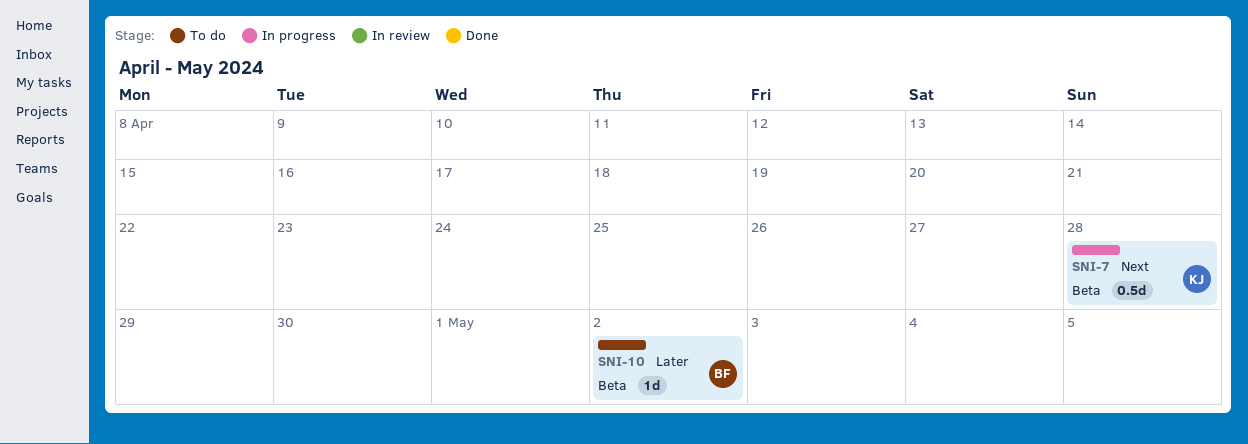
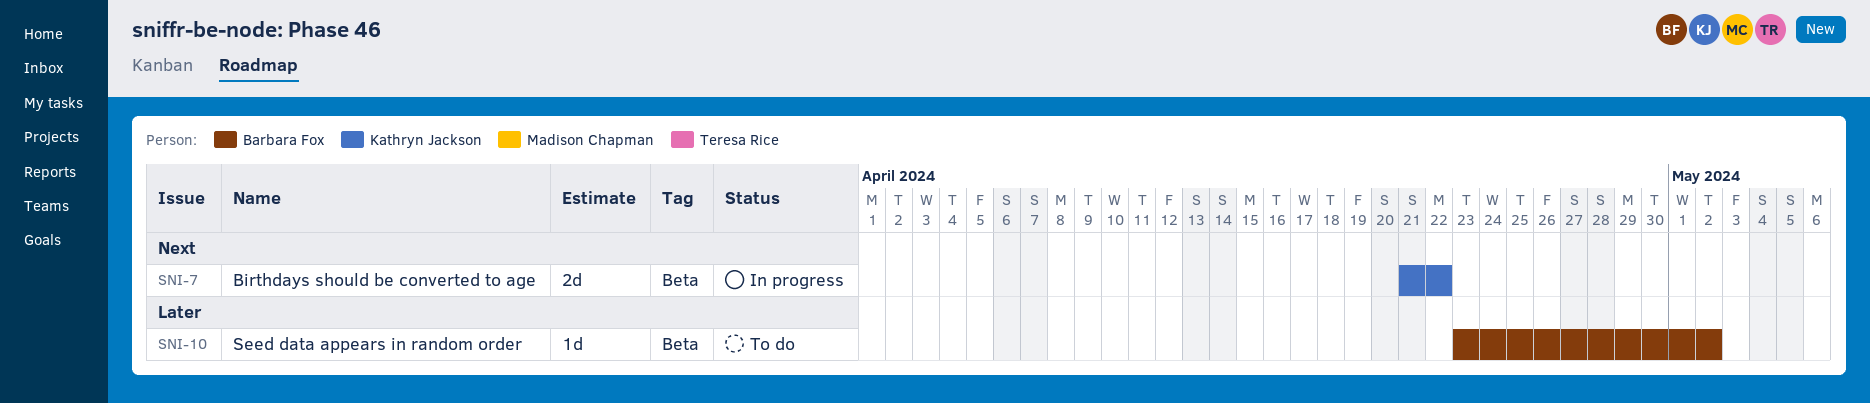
SNI-7, estimate: 0.5d -> 2d
SNI-7, due: Apr 28 -> Apr 22

